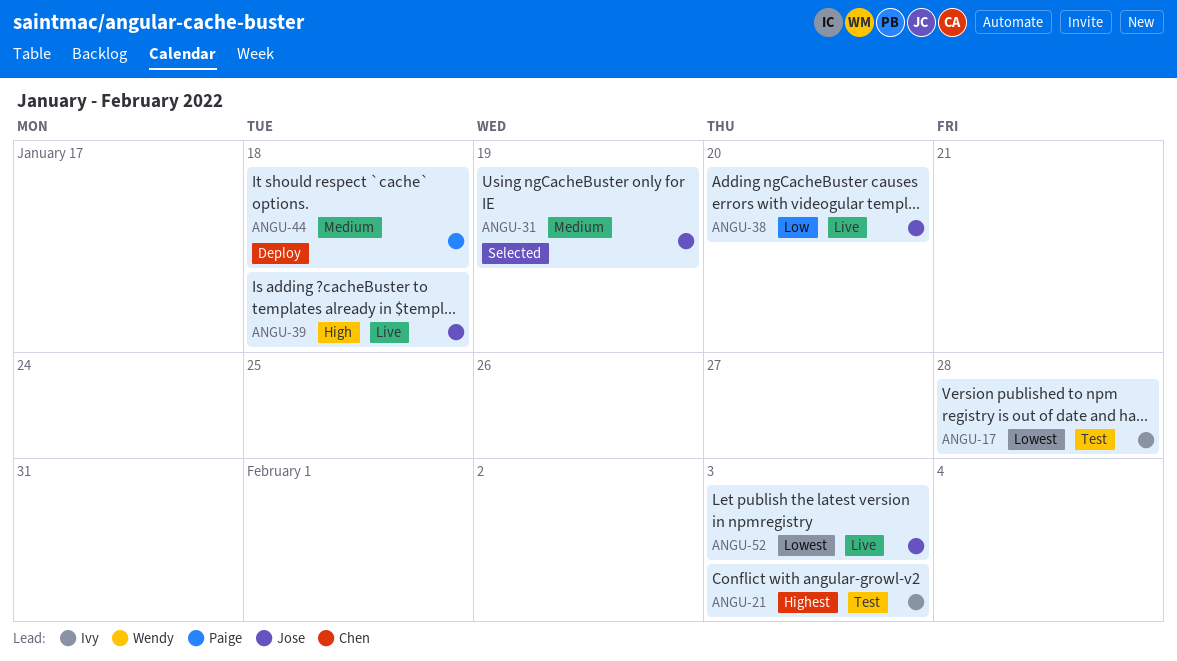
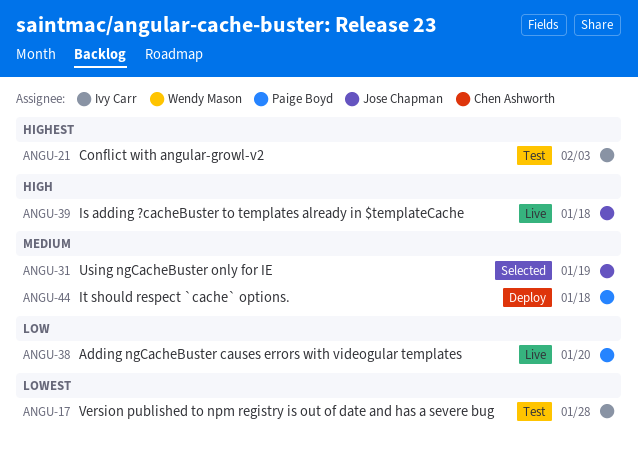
ANGU-38, owner: Jose Chapman -> Paige Boyd
ANGU-52: present -> none

